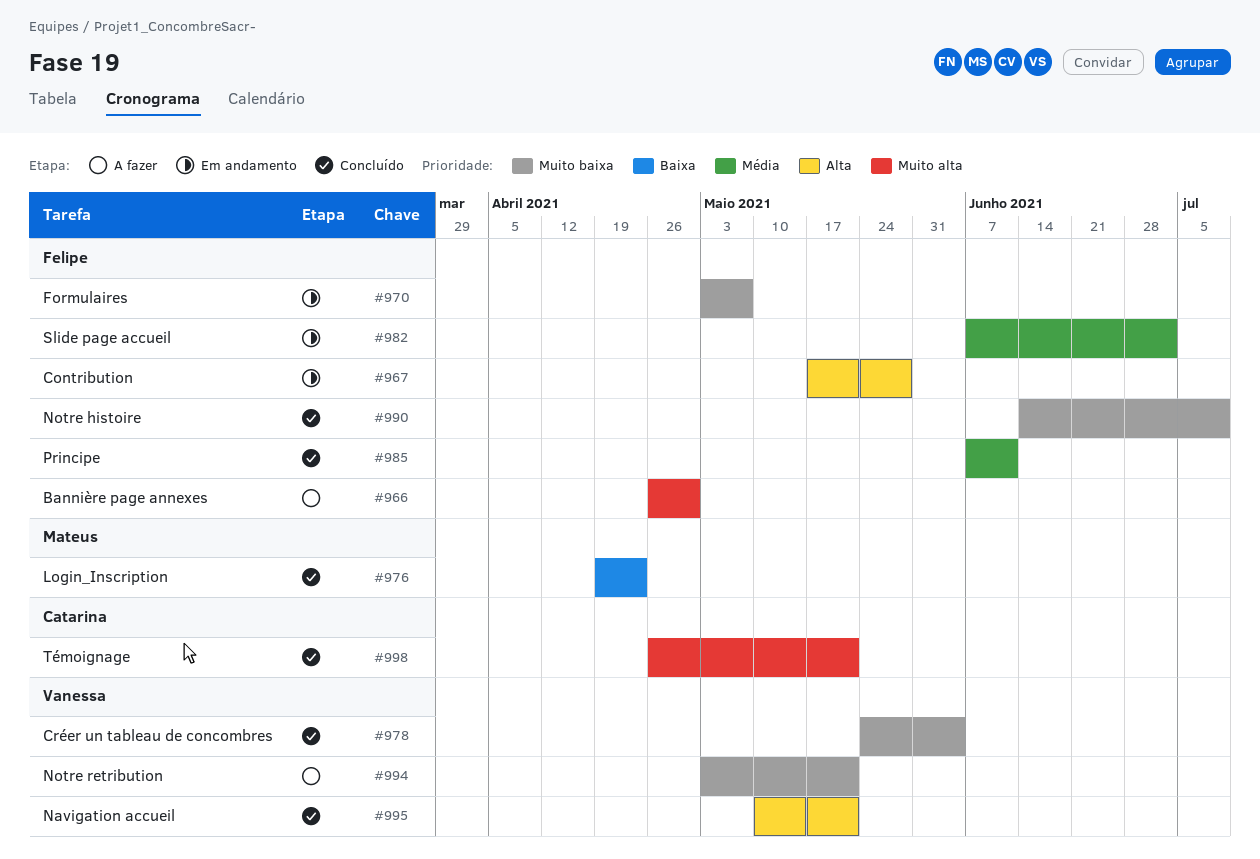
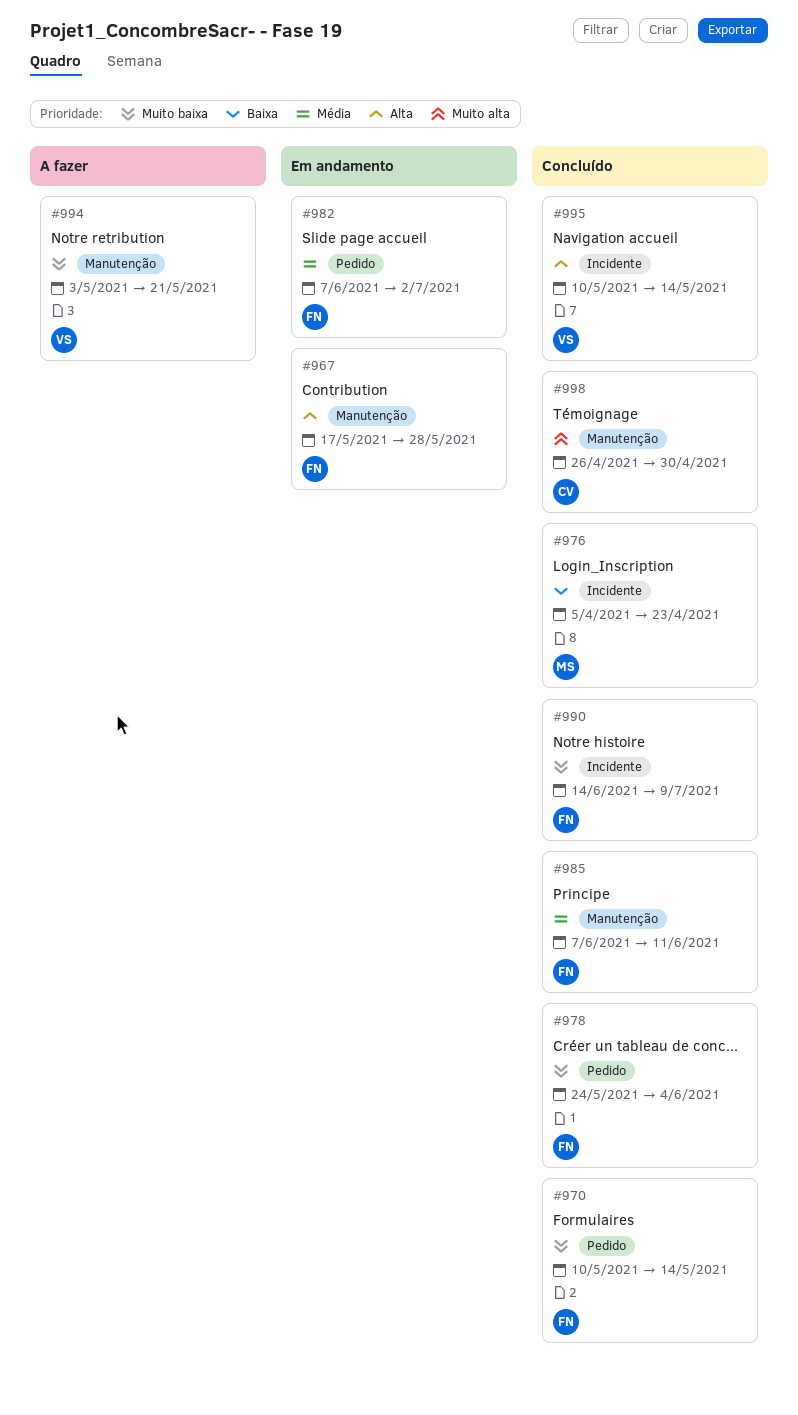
#966: present -> none
#970, status: Em andamento -> Concluído
#970, start: May 3 -> May 10
#970, due: May 7 -> May 14
#976, start: Apr 19 -> Apr 5
#978, owner: Vanessa -> Felipe
#995, due: May 21 -> May 14
#998, due: May 21 -> Apr 30

